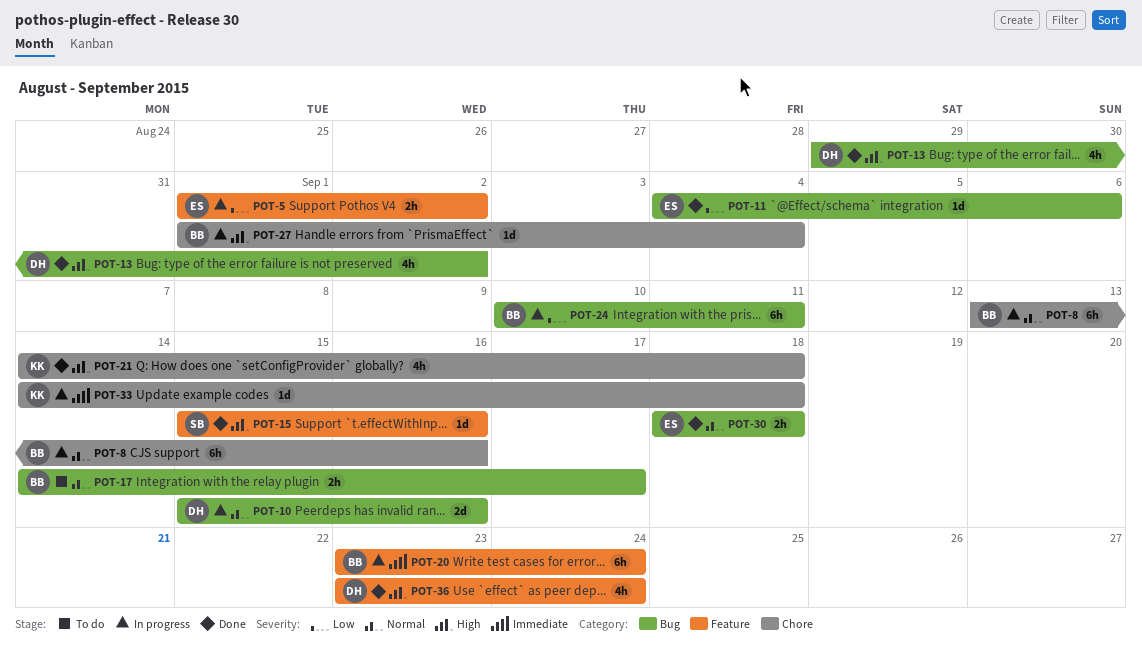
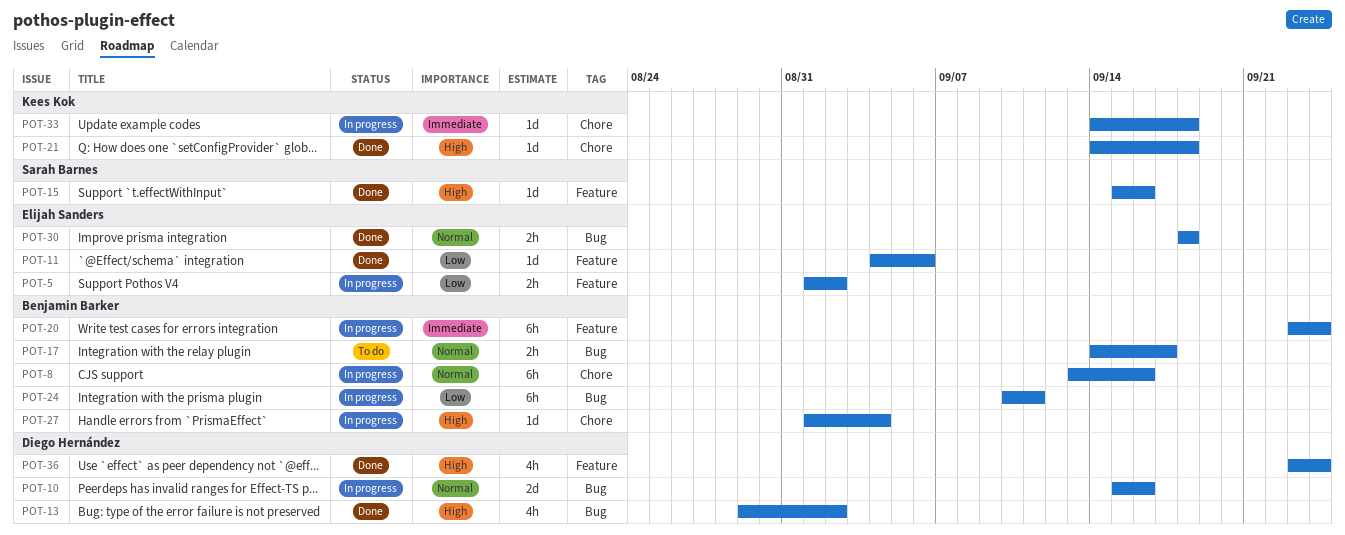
POT-11, label: Bug -> Feature
POT-21, estimate: 4h -> 1d

